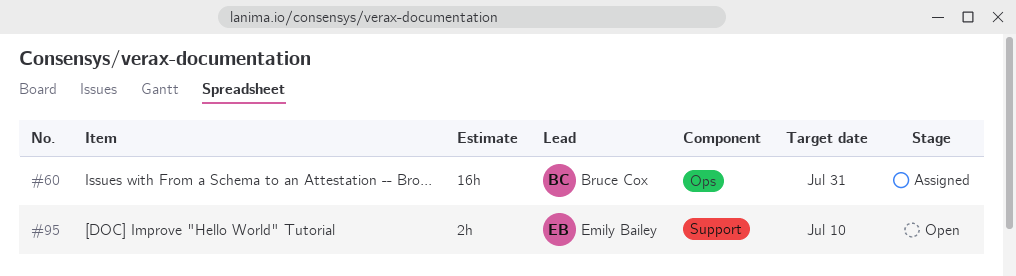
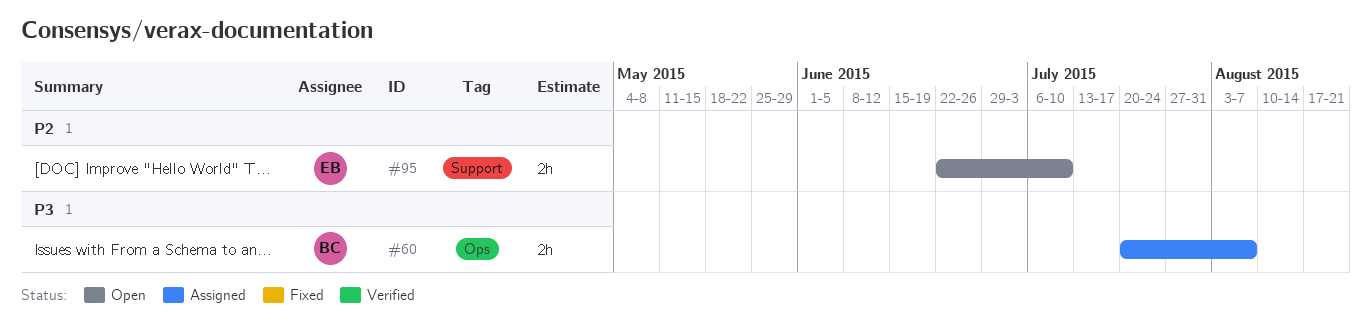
#60, estimate: 16h -> 2h
#60, due: Jul 31 -> Aug 7

